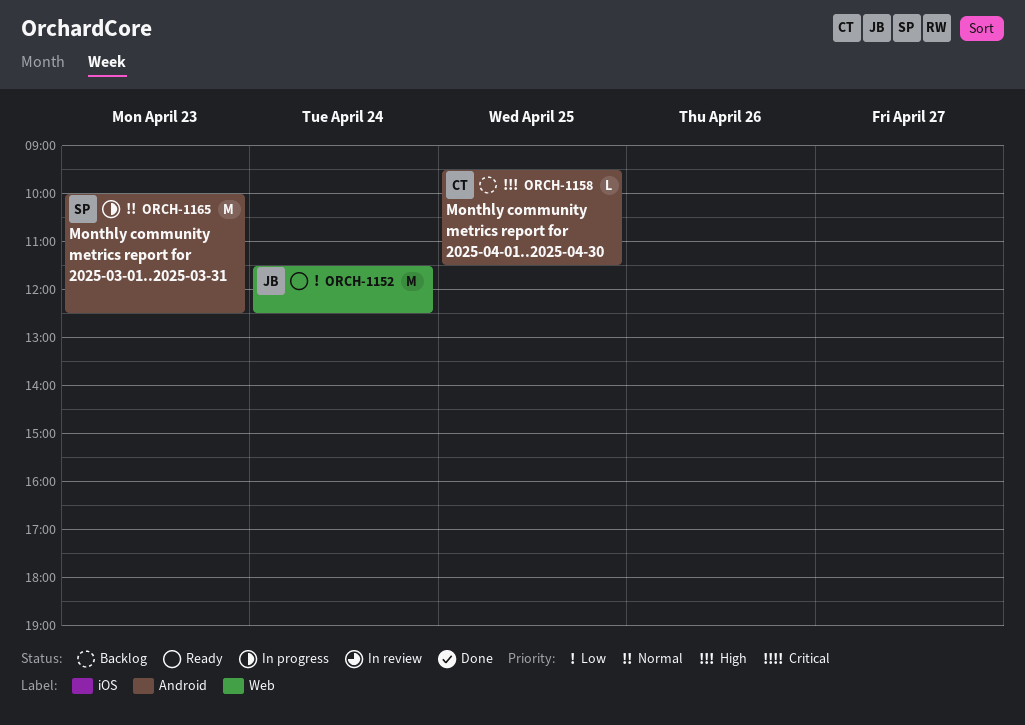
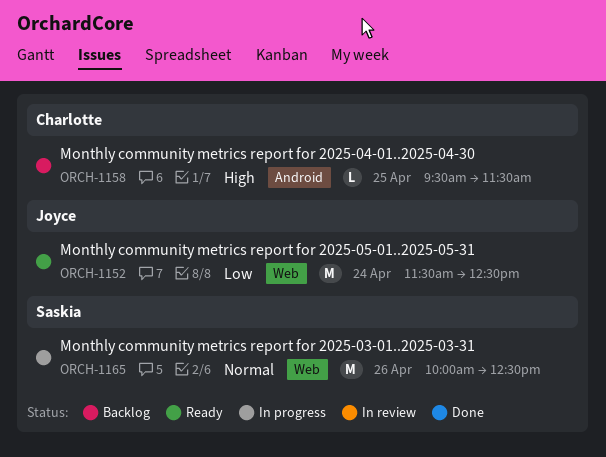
ORCH-1165, label: Android -> Web
ORCH-1165, day: Apr 23 -> Apr 26

